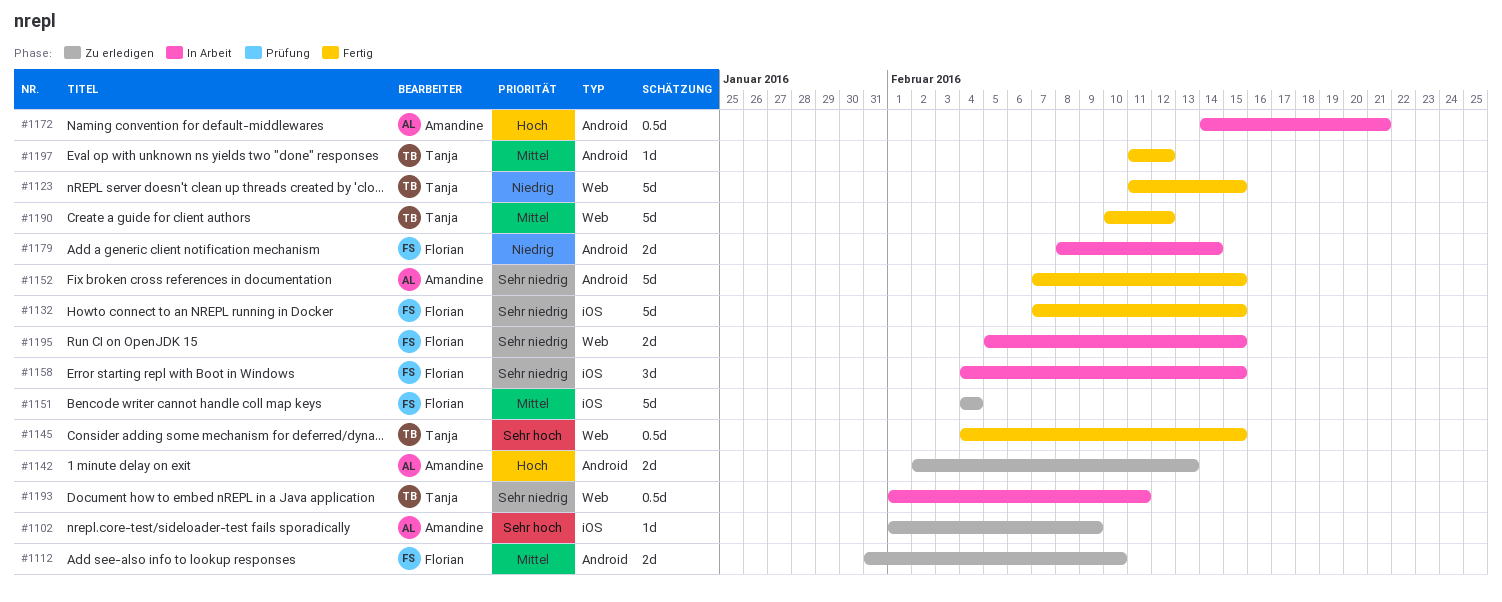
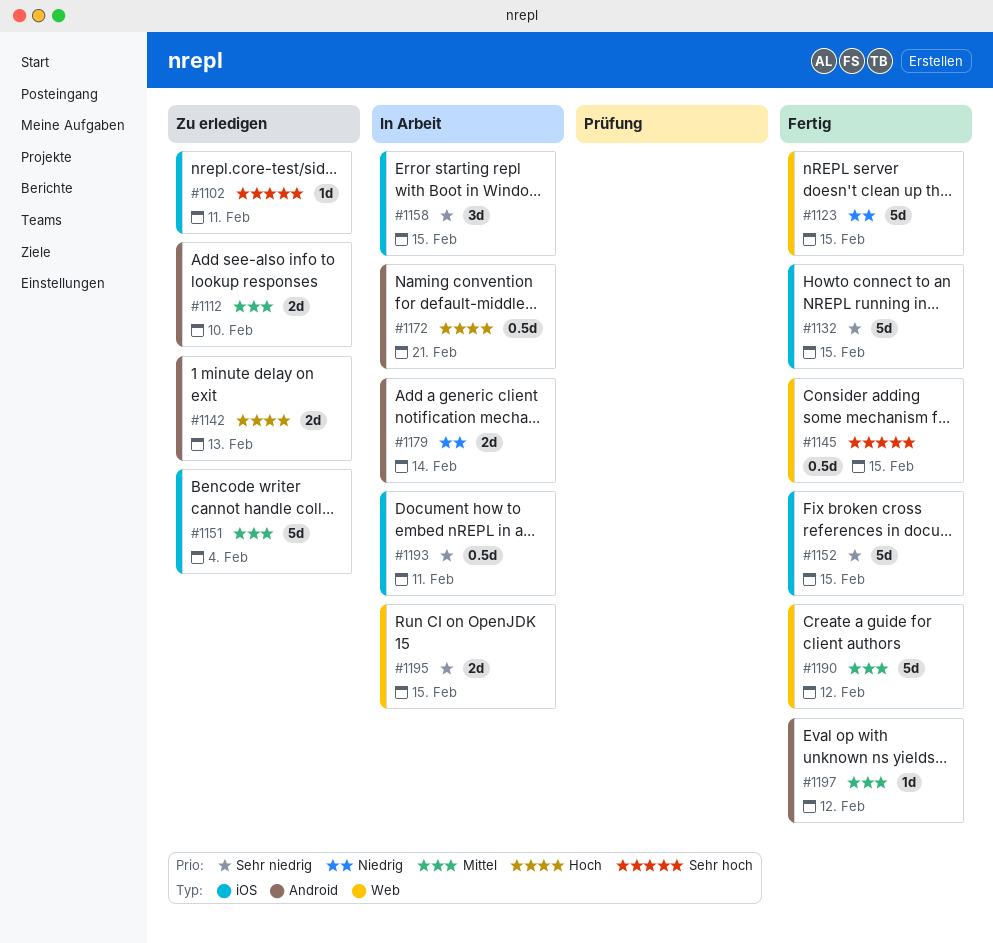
#1102, due: Feb 9 -> Feb 11
#1152, label: Android -> iOS
#1193, label: Web -> iOS

